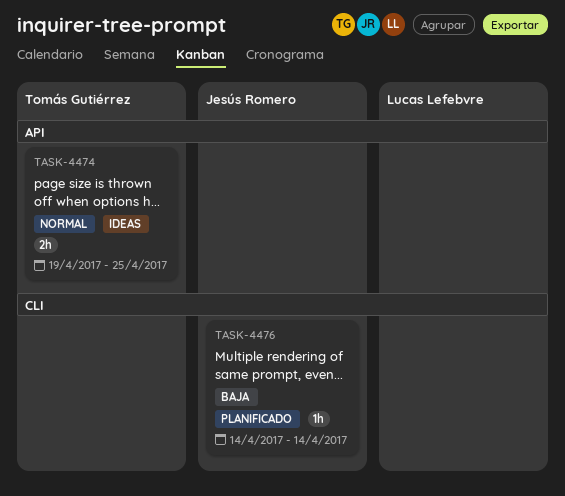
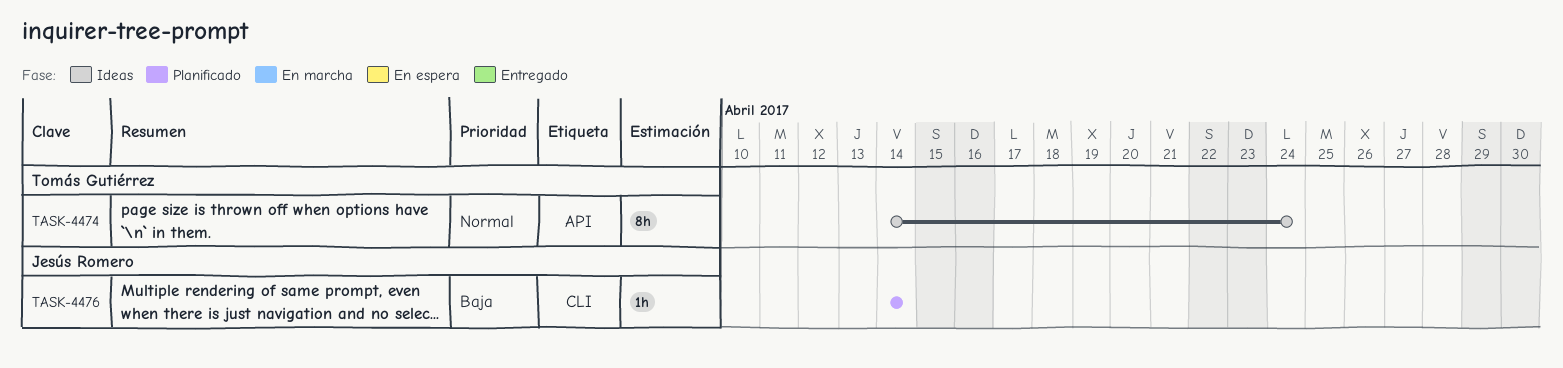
TASK-4474, estimate: 2h -> 8h
TASK-4474, start: Apr 19 -> Apr 14
TASK-4474, due: Apr 25 -> Apr 24

